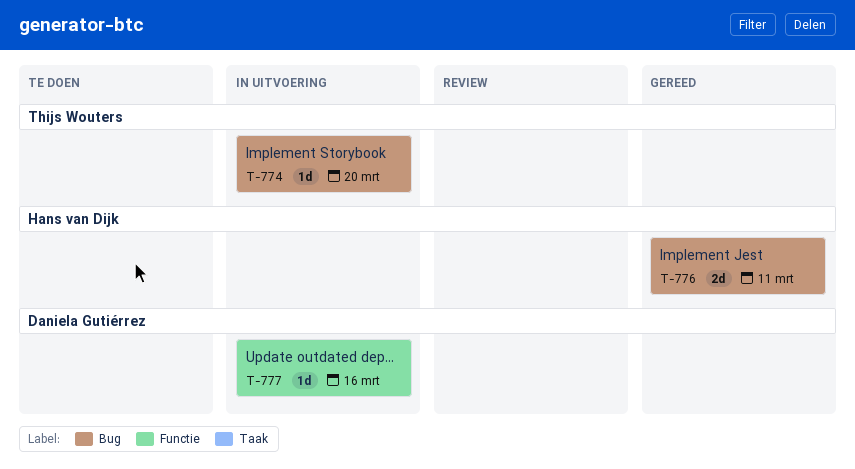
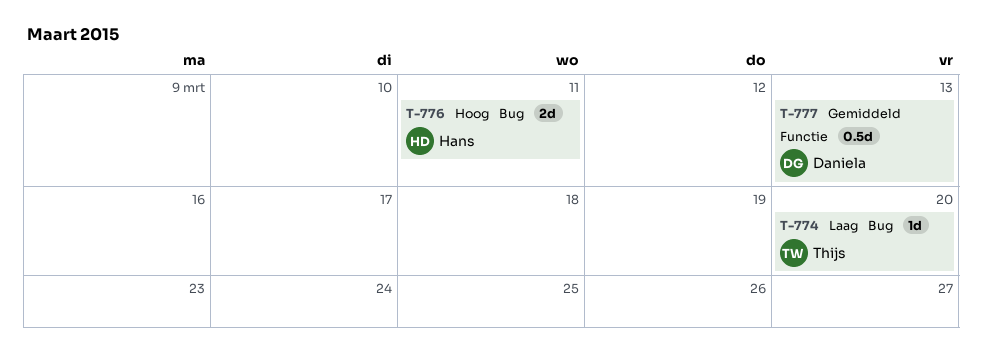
T-777, estimate: 1d -> 0.5d
T-777, due: Mar 16 -> Mar 13

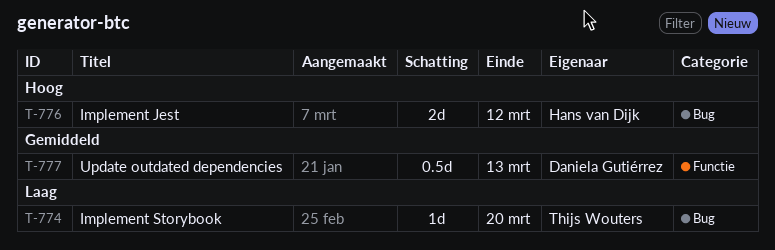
T-776, due: Mar 11 -> Mar 12

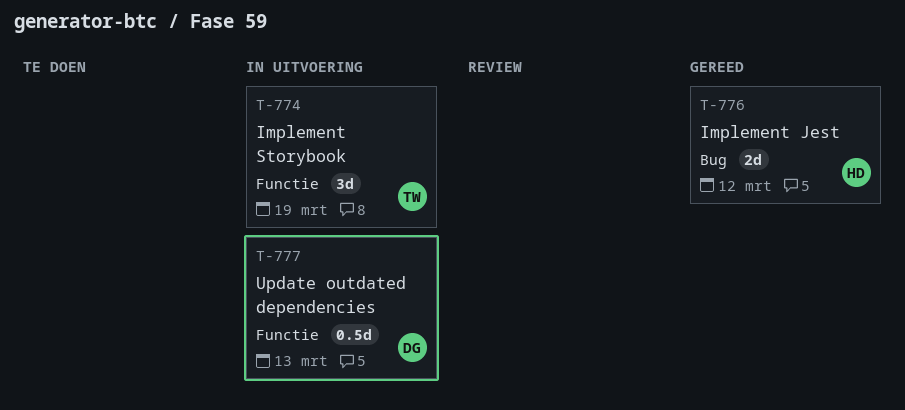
T-774, label: Bug -> Functie
T-774, estimate: 1d -> 3d
T-774, due: Mar 20 -> Mar 19

